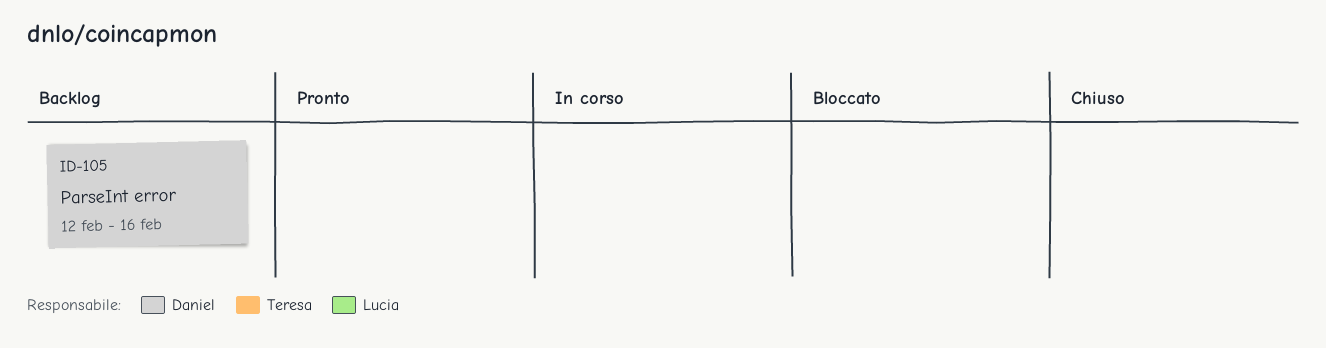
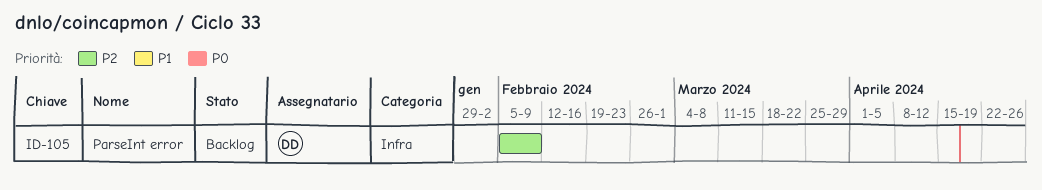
ID-105, start: Feb 12 -> Feb 5
ID-105, due: Feb 16 -> Feb 9

